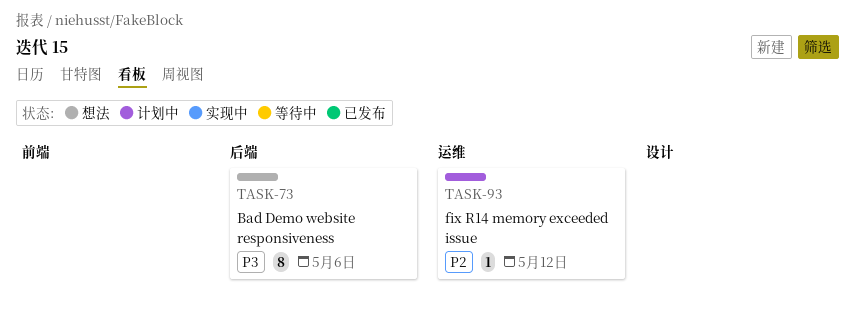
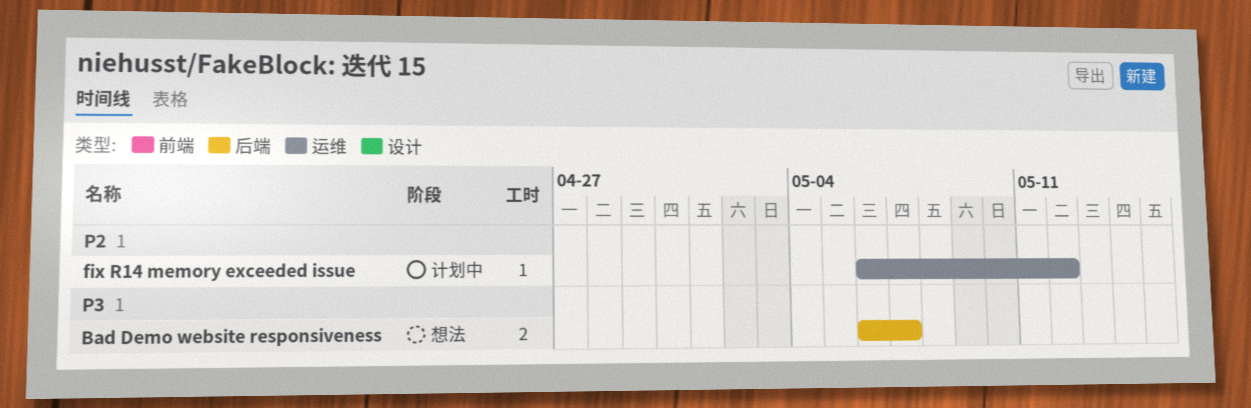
Bad Demo website responsiveness, estimate: 8 -> 2
Bad Demo website responsiveness, due: May 6 -> May 7

